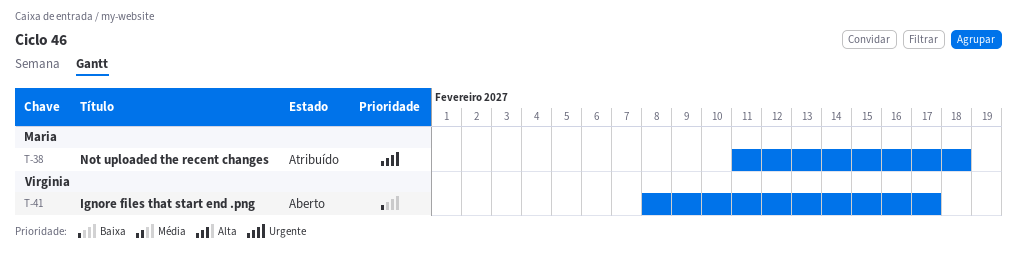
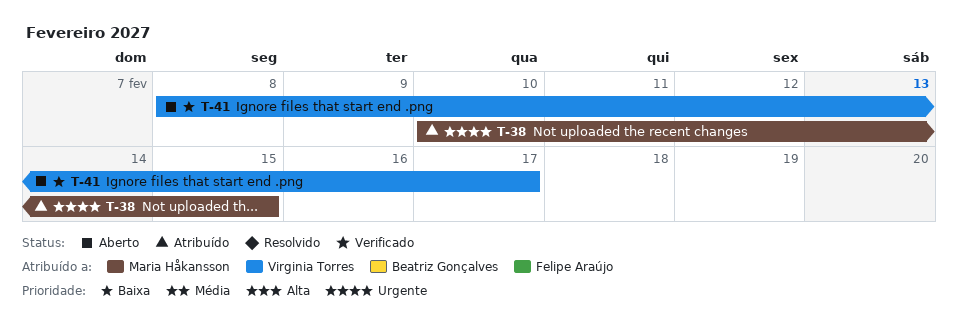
T-38, start: Feb 11 -> Feb 10
T-38, due: Feb 18 -> Feb 15

